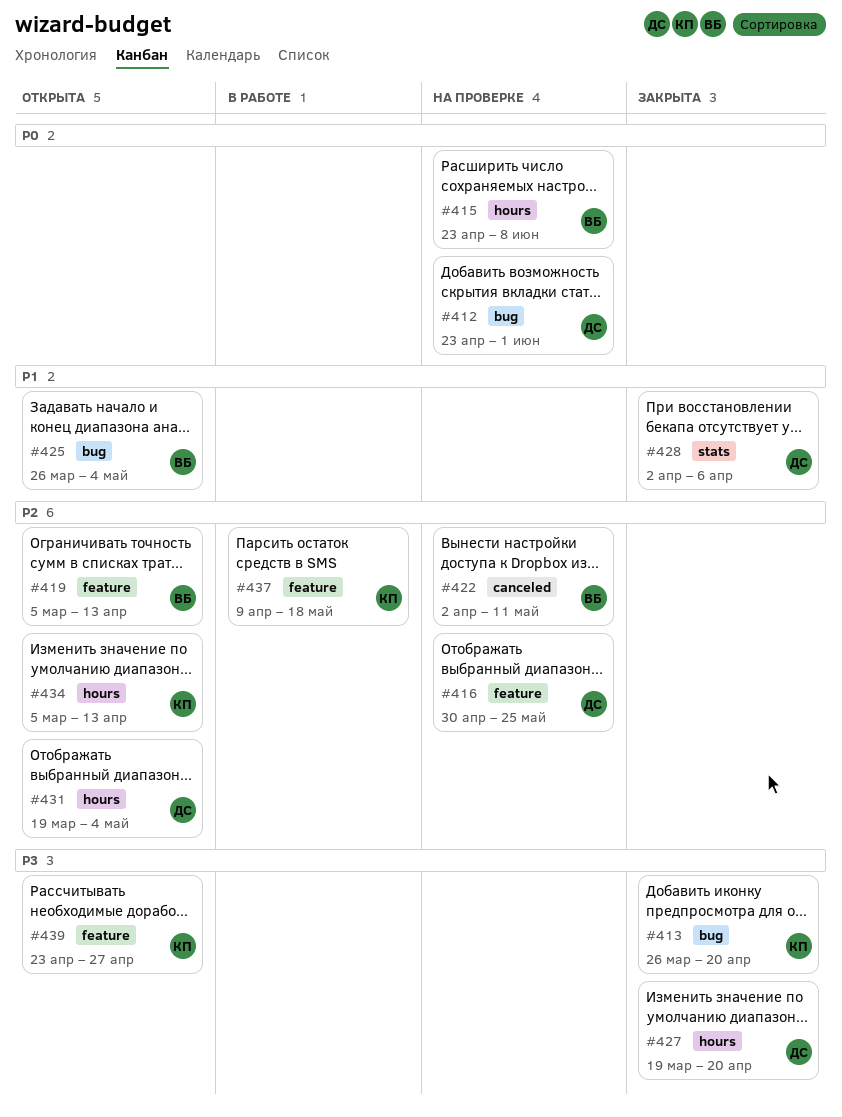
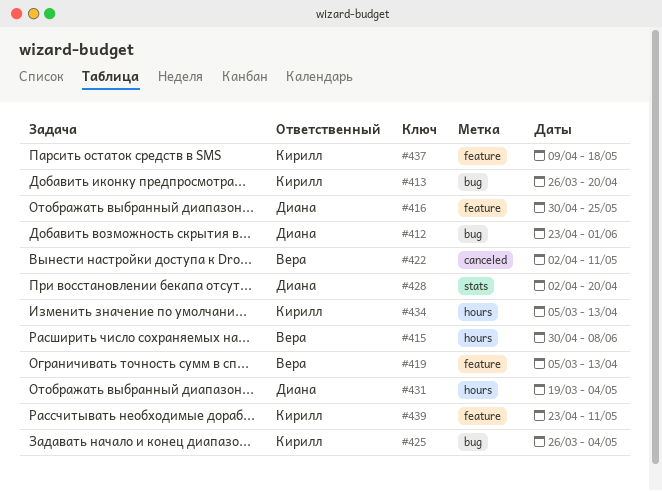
#415, start: Apr 23 -> Apr 30
#425, owner: Вера -> Кирилл
#427: present -> none
#428, due: Apr 6 -> Apr 20
#439, due: Apr 27 -> May 11

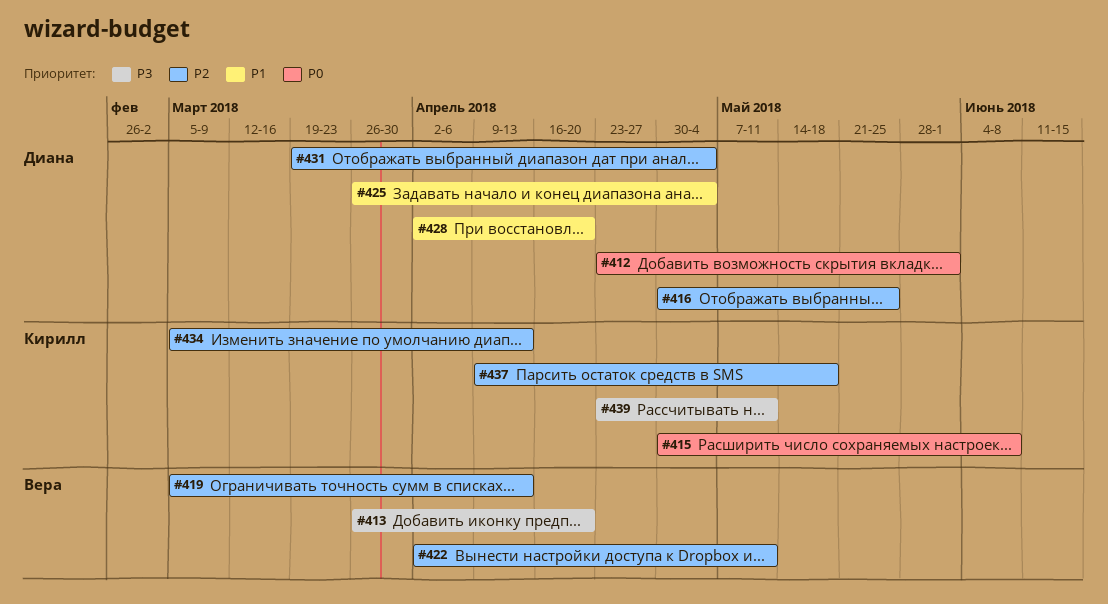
#413, owner: Кирилл -> Вера
#415, owner: Вера -> Кирилл
#425, owner: Кирилл -> Диана

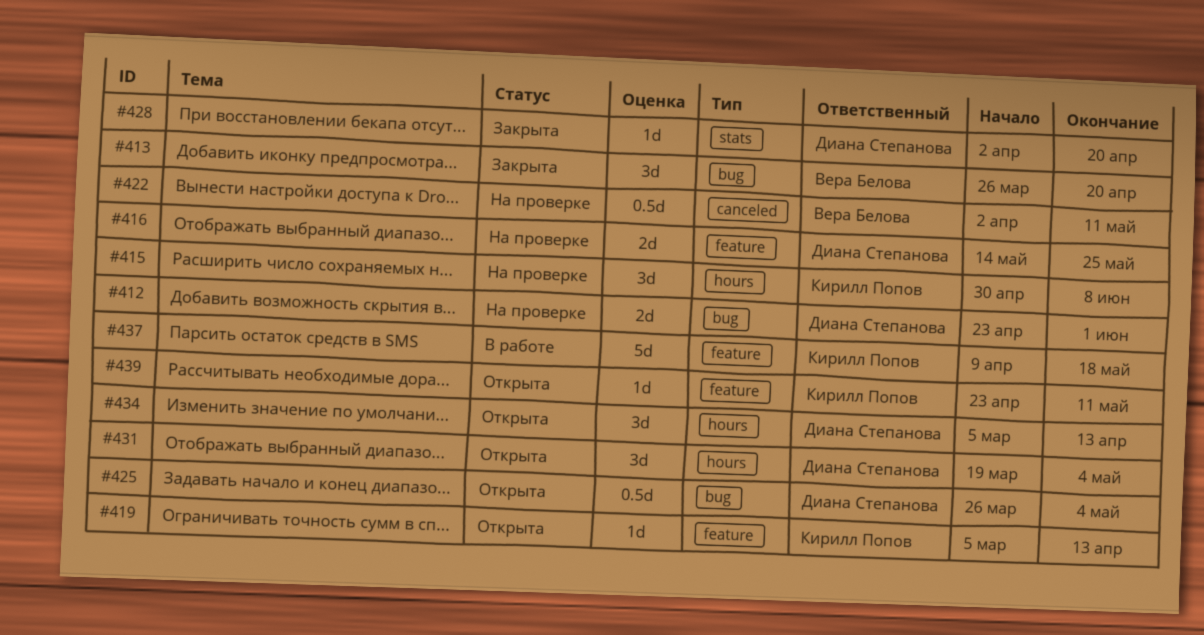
#416, start: Apr 30 -> May 14
#419, owner: Вера Белова -> Кирилл Попов
#434, owner: Кирилл Попов -> Диана Степанова

